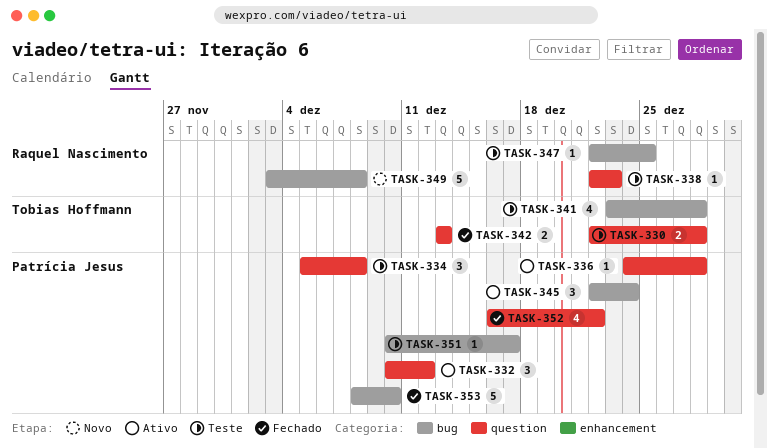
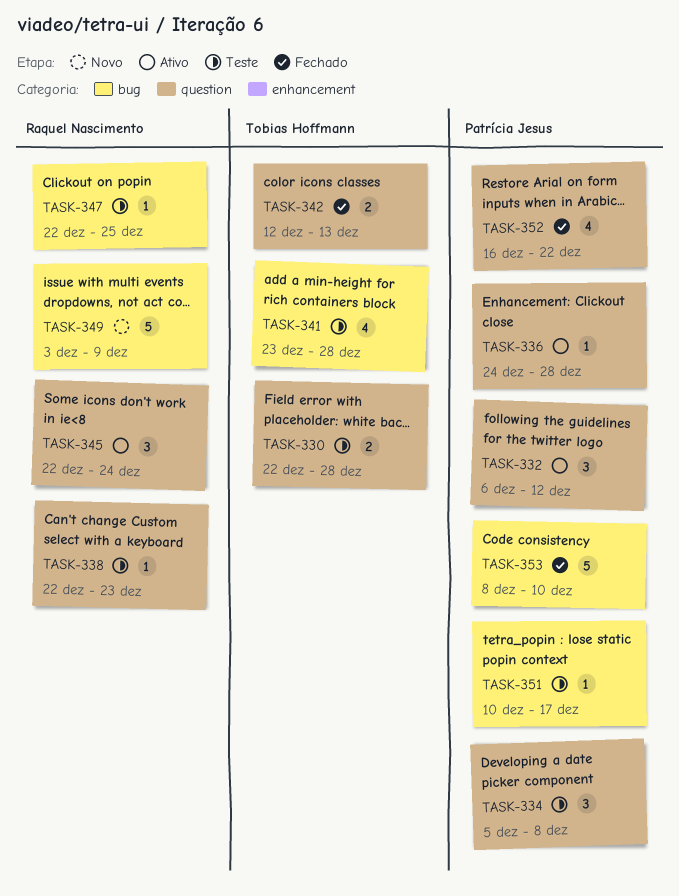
TASK-332, start: Dec 10 -> Dec 6
TASK-342, start: Dec 13 -> Dec 12
TASK-345, owner: Patrícia Jesus -> Raquel Nascimento
TASK-345, label: bug -> question
TASK-349, due: Dec 8 -> Dec 9

